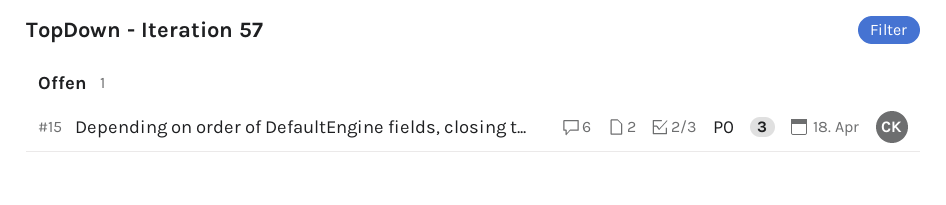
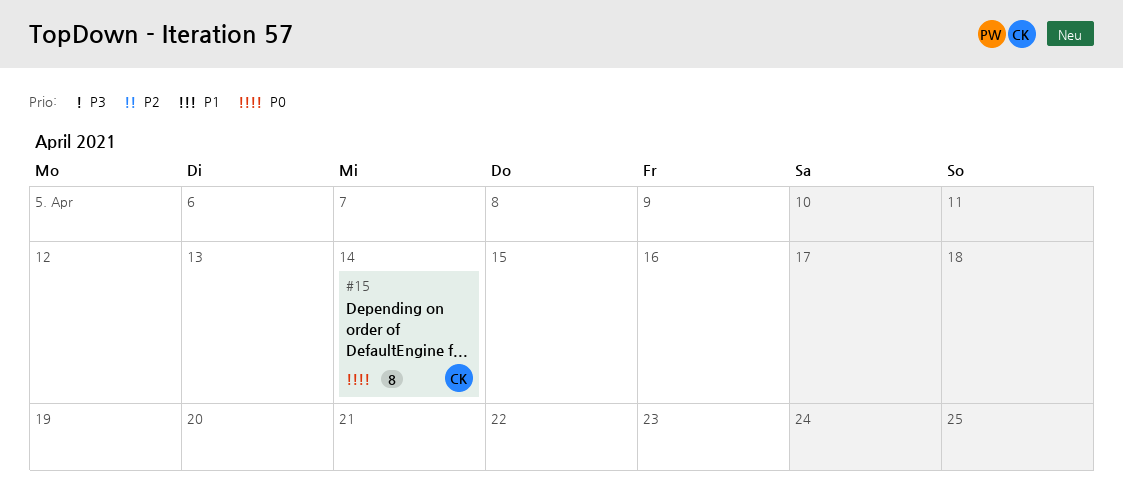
#15, estimate: 3 -> 8
#15, due: Apr 18 -> Apr 14

